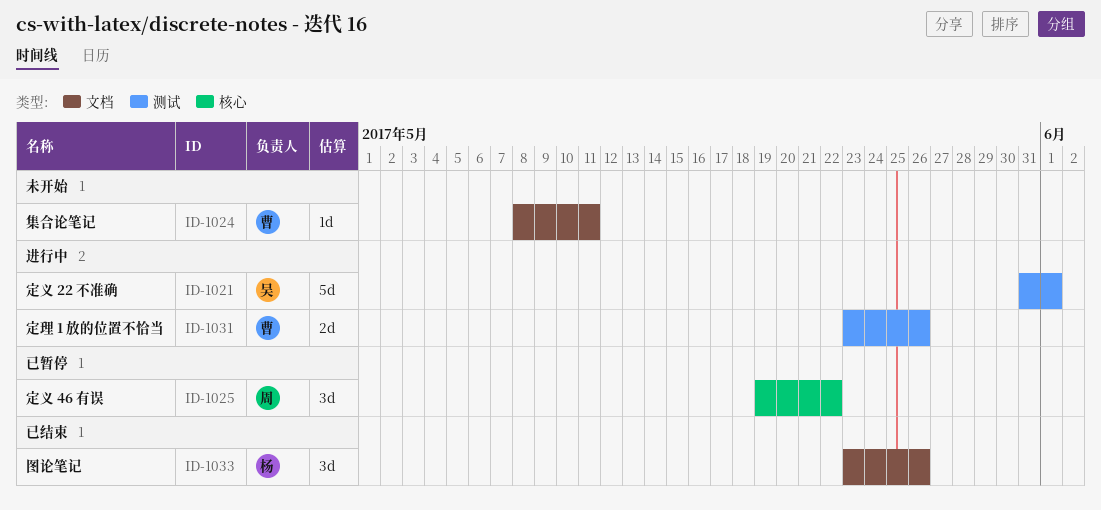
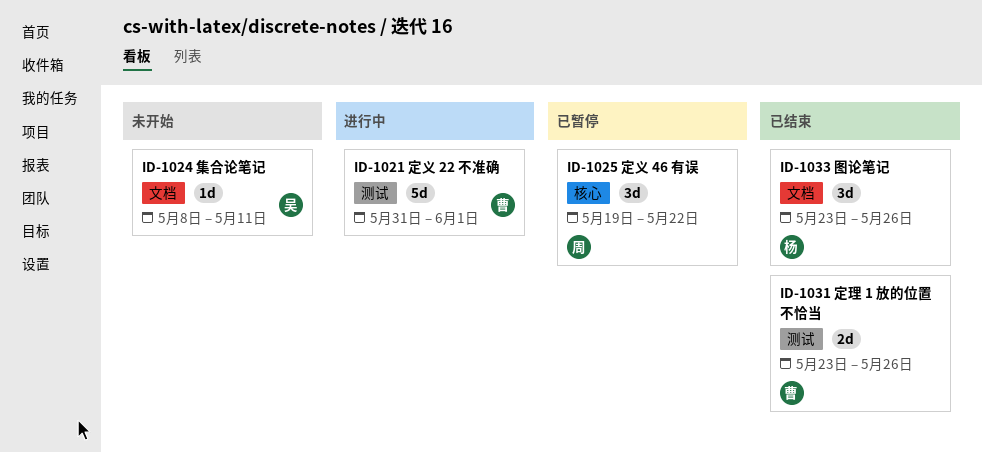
ID-1021, owner: 吴 -> 曹
ID-1024, owner: 曹 -> 吴
ID-1031, status: 进行中 -> 已结束

